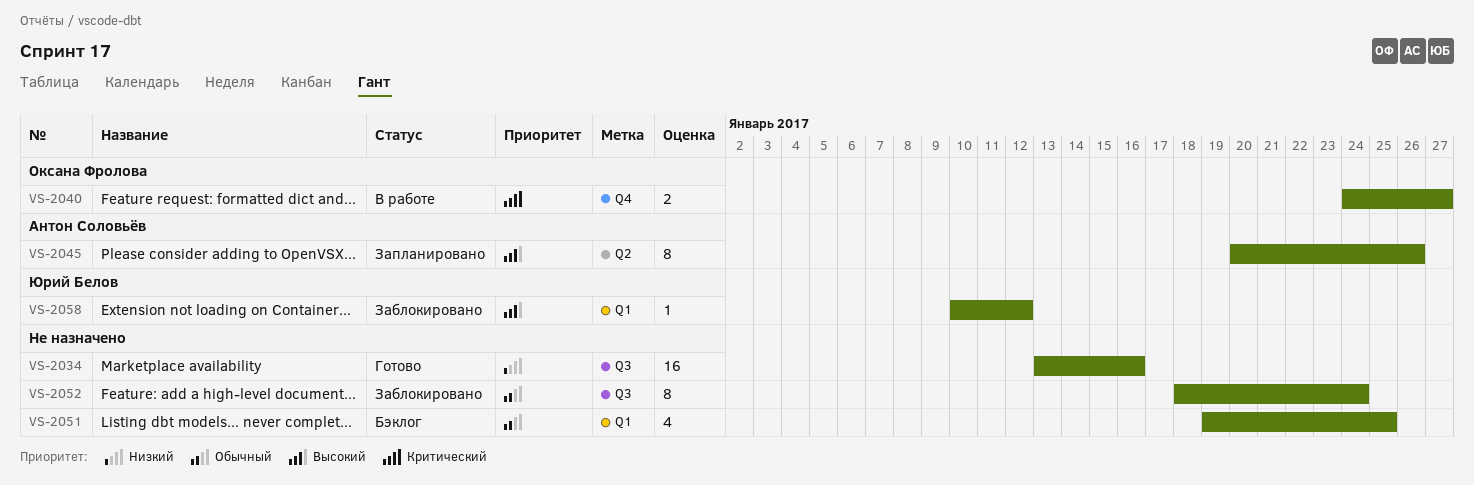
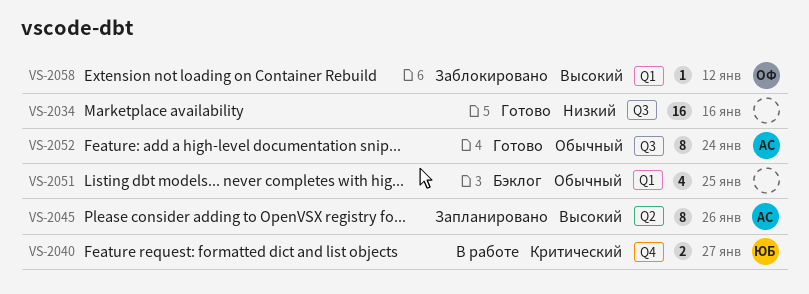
VS-2040, owner: Оксана Фролова -> Юрий Белов
VS-2052, status: Заблокировано -> Готово
VS-2052, owner: none -> Антон Соловьёв
VS-2058, owner: Юрий Белов -> Оксана Фролова

